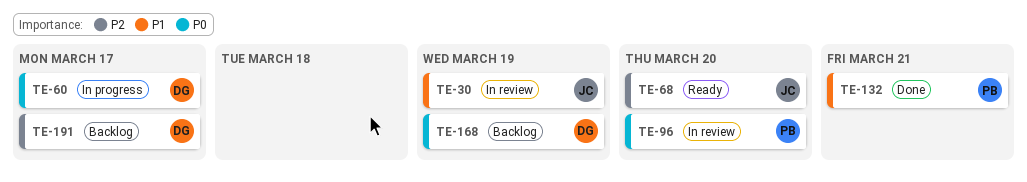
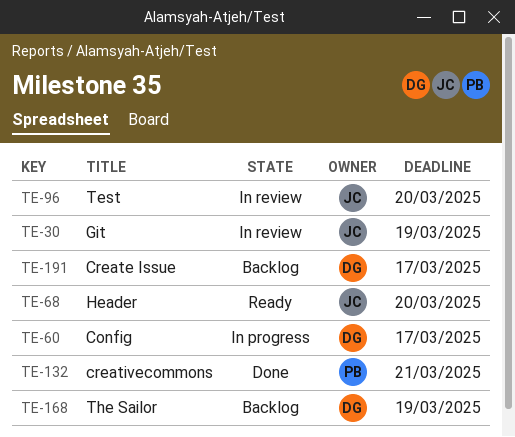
TE-96, owner: PB -> JC

